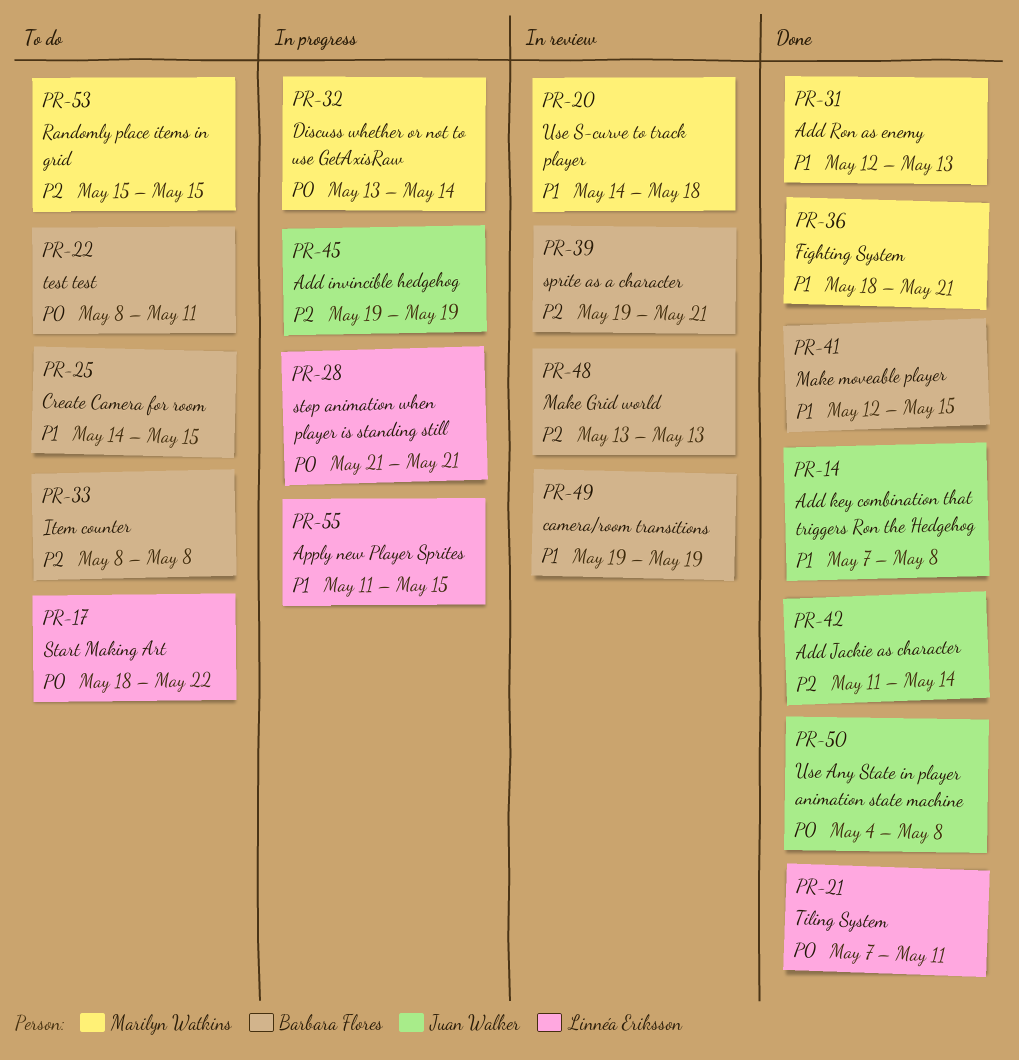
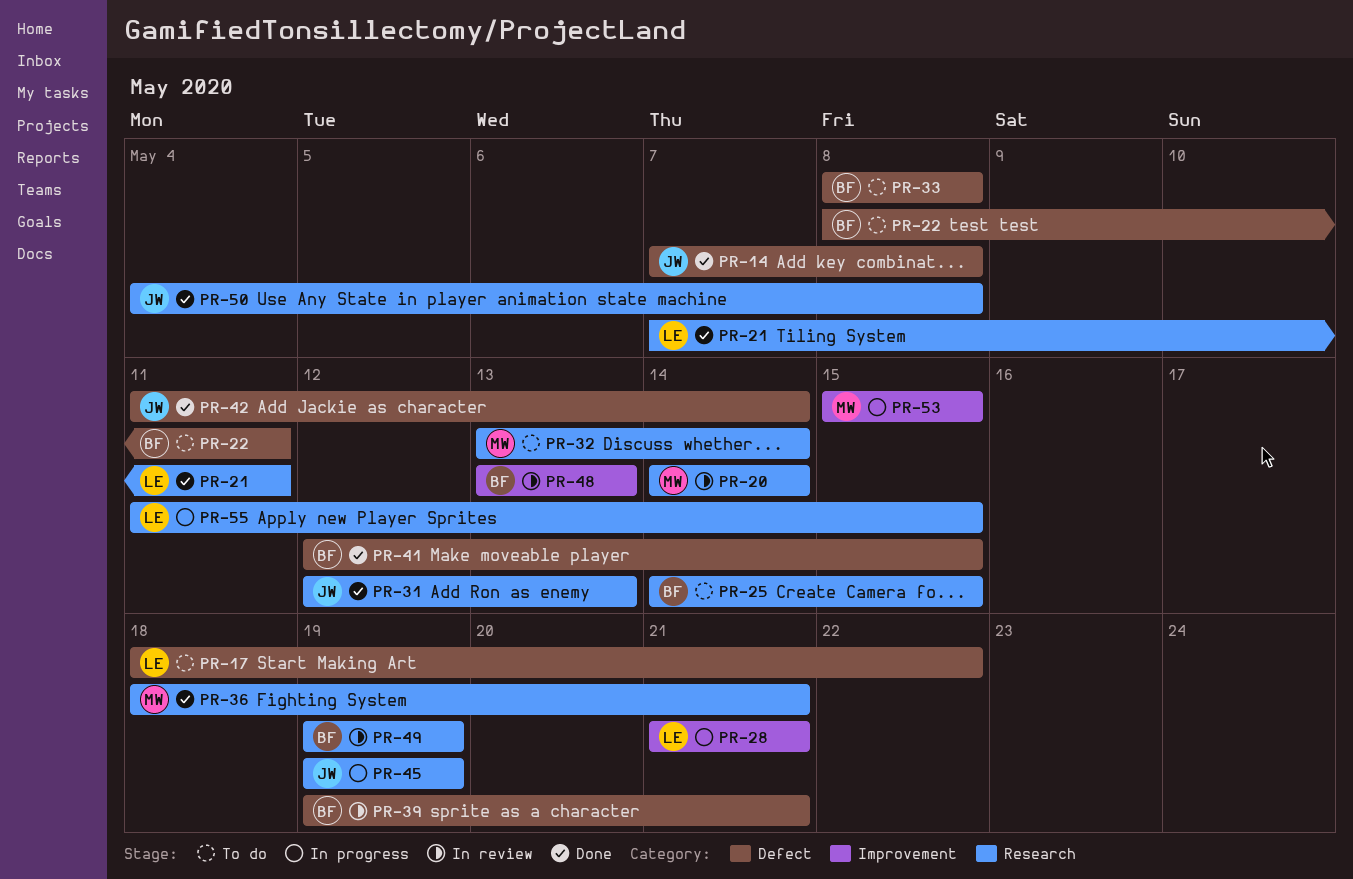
PR-20, due: May 18 -> May 14
PR-31, owner: Marilyn Watkins -> Juan Walker
PR-32, status: In progress -> To do
PR-53, status: To do -> In progress

